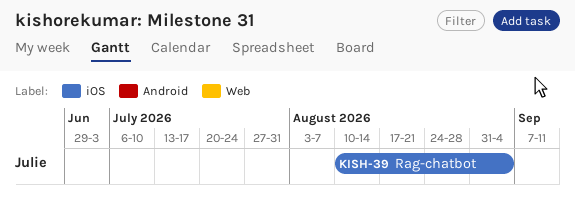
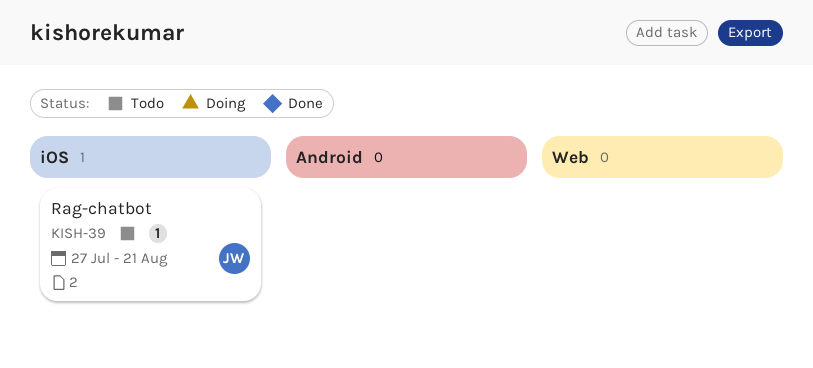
KISH-39, start: Aug 10 -> Jul 27
KISH-39, due: Sep 4 -> Aug 21

